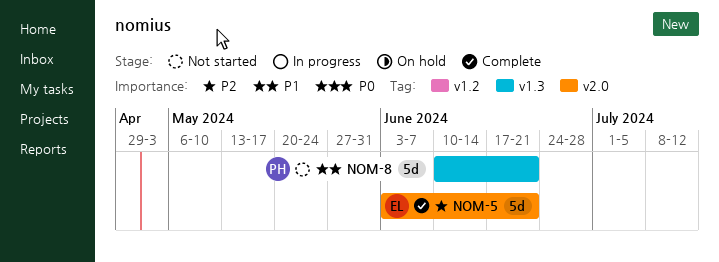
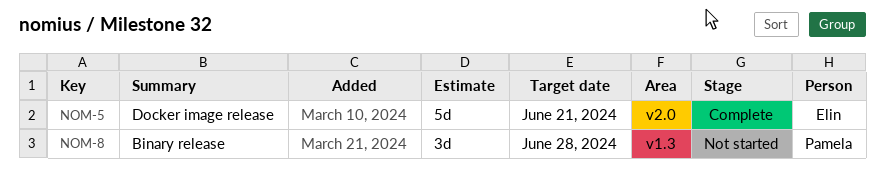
NOM-8, estimate: 5d -> 3d
NOM-8, due: Jun 21 -> Jun 28

